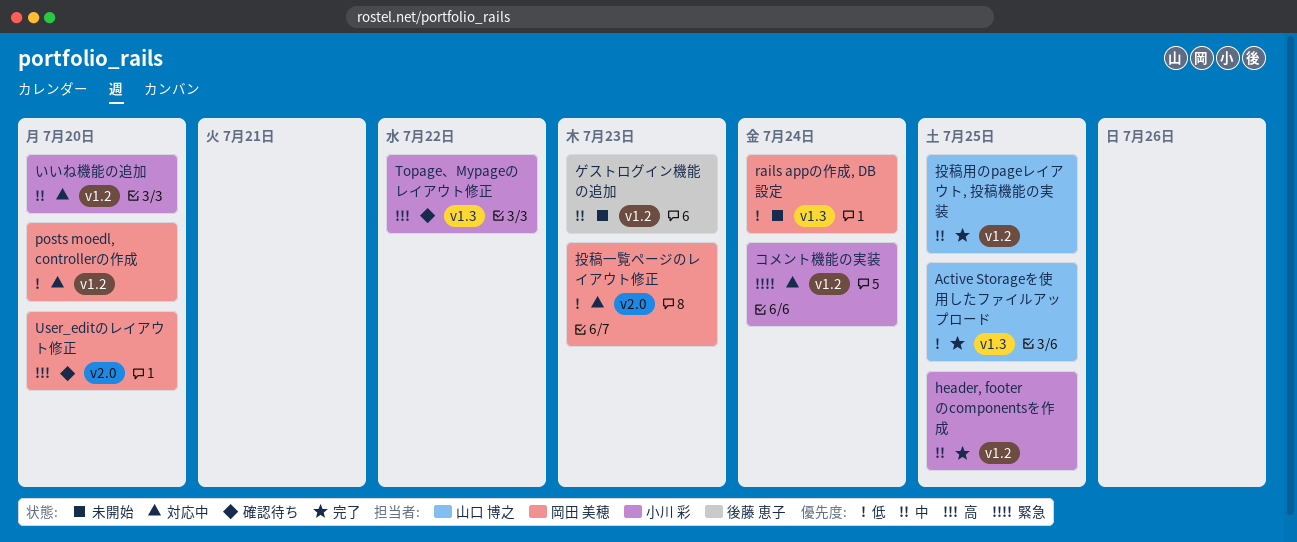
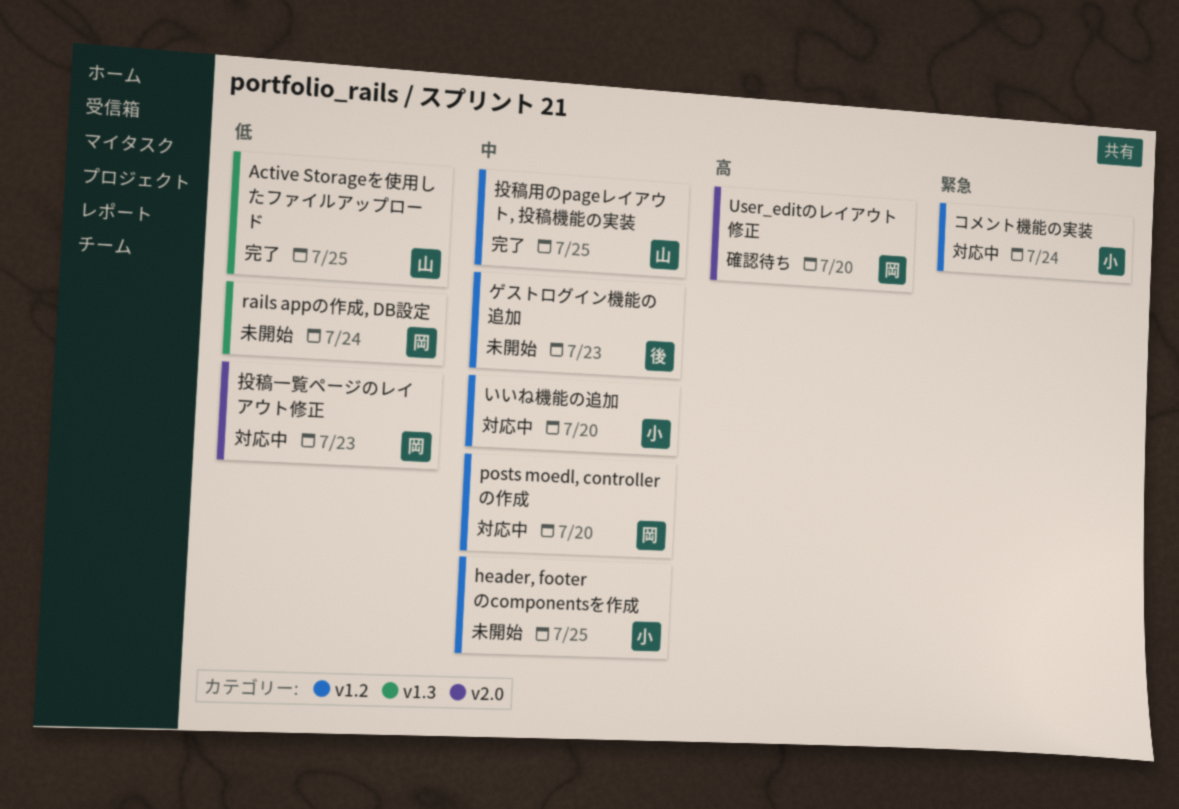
header, footerのcomponentsを作成, status: 完了 -> 未開始
posts moedl, controllerの作成, priority: 低 -> 中
Topage、Mypageのレイアウト修正: present -> none

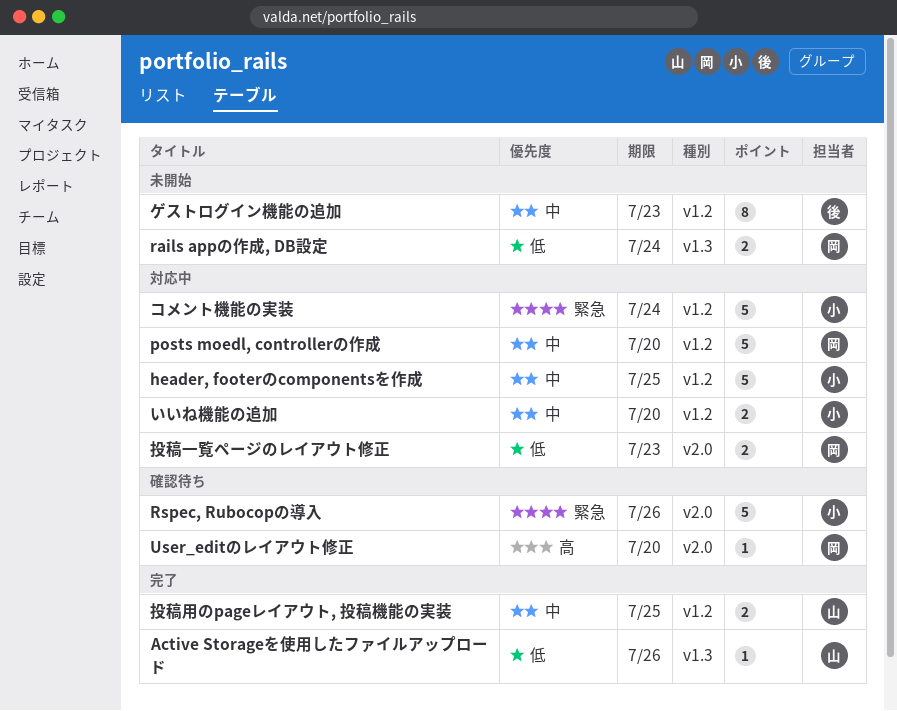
Active Storageを使用したファイルアップロード, due: Jul 25 -> Jul 26
header, footerのcomponentsを作成, status: 未開始 -> 対応中
Rspec, Rubocopの導入: none -> present

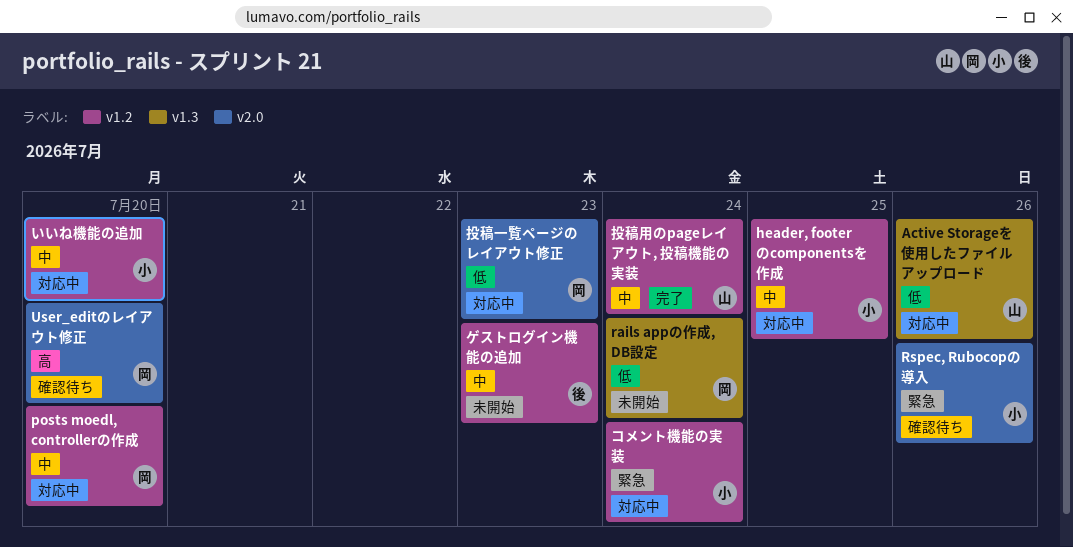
Active Storageを使用したファイルアップロード, status: 完了 -> 対応中
投稿用のpageレイアウト, 投稿機能の実装, due: Jul 25 -> Jul 24

